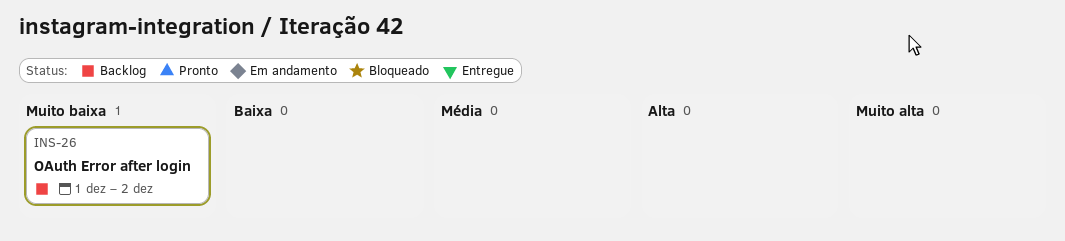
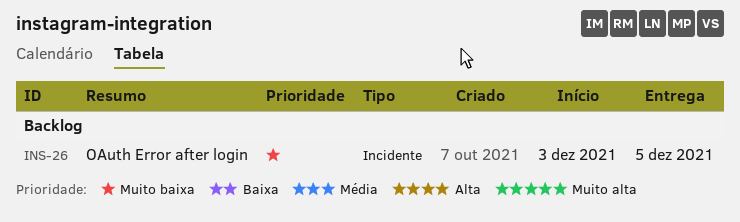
INS-26, start: Dec 1 -> Dec 3
INS-26, due: Dec 2 -> Dec 5

